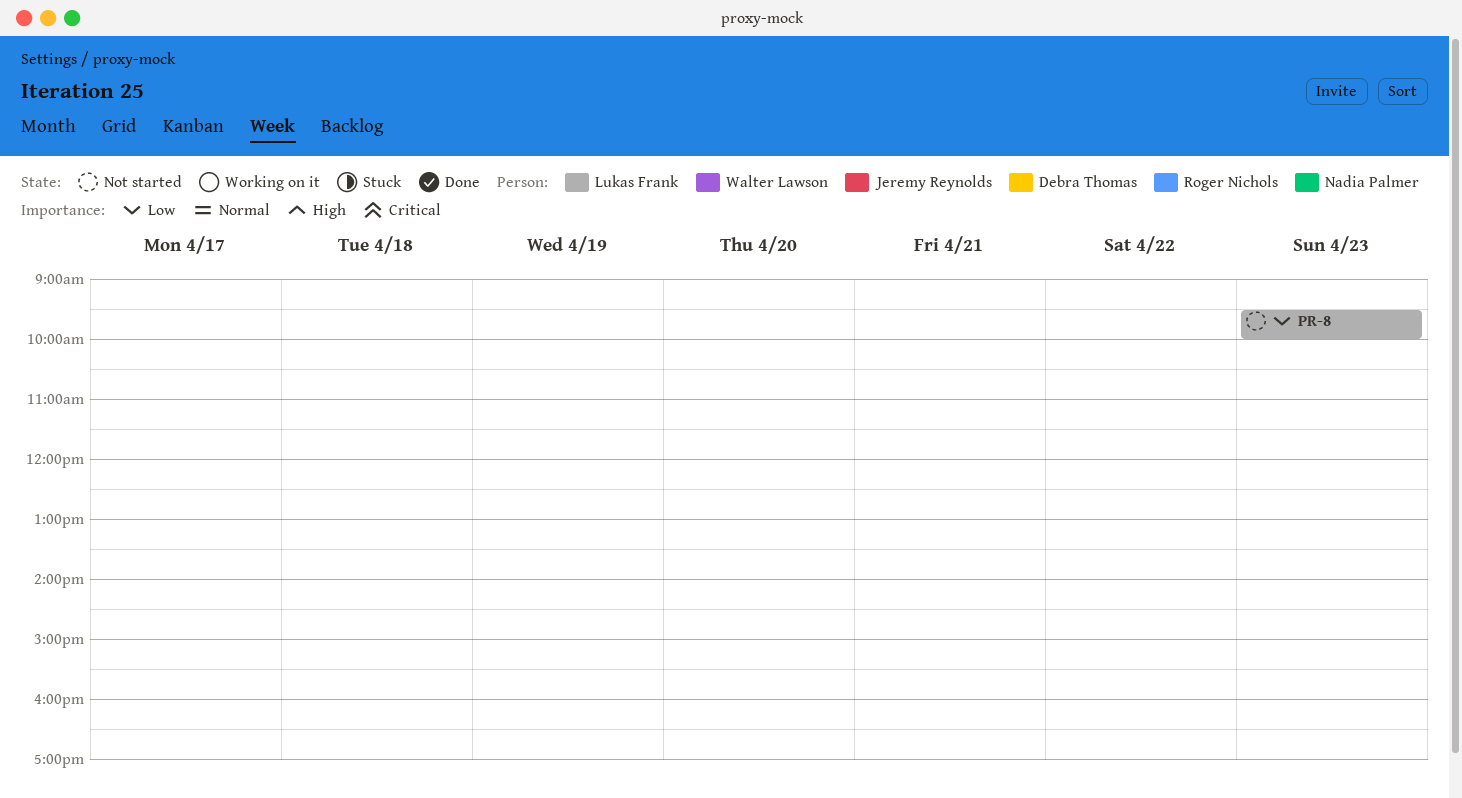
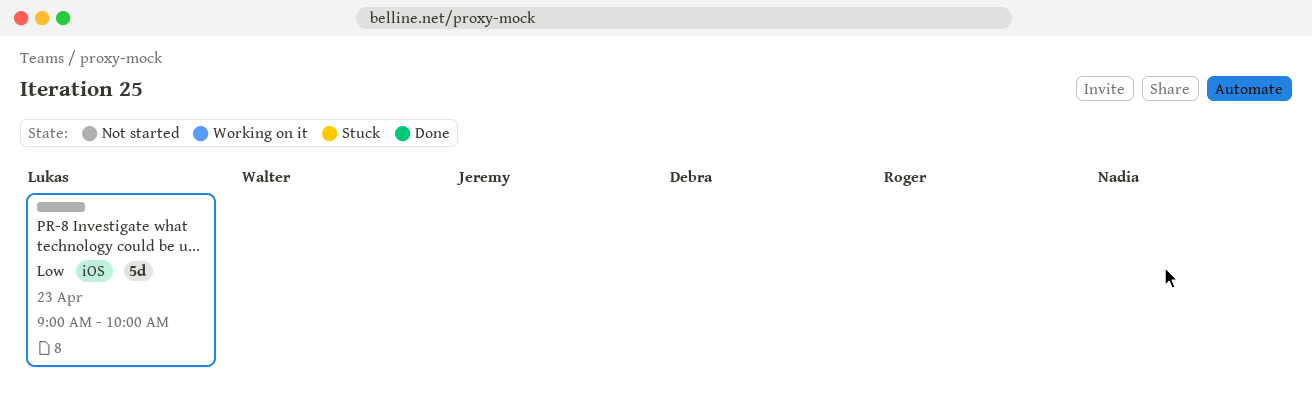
PR-8, begins: 09:30 -> 09:00

